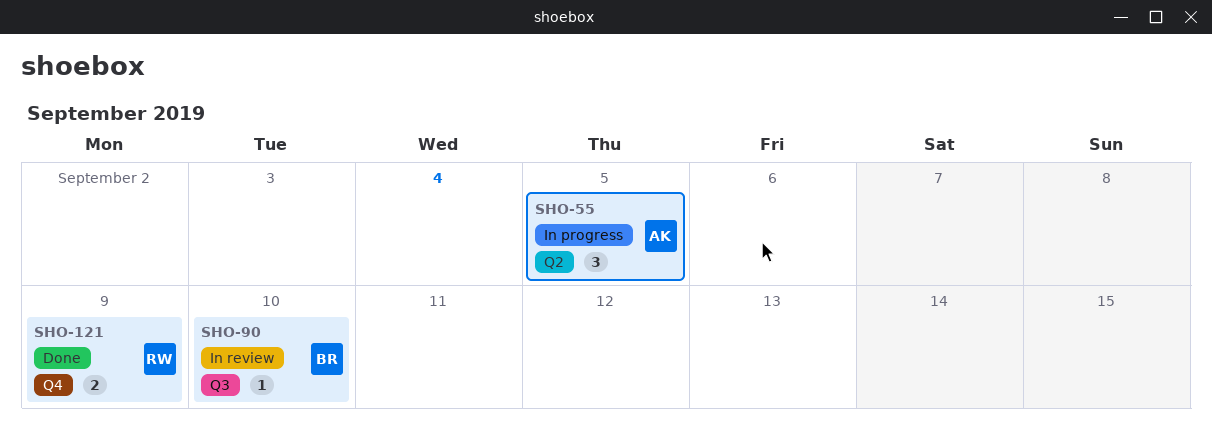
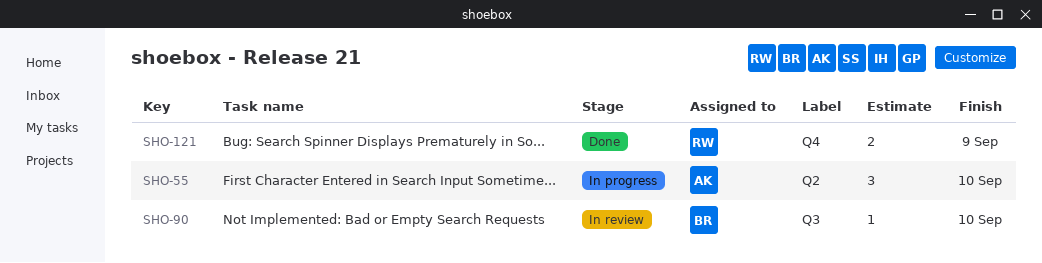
SHO-55, due: Sep 5 -> Sep 10

